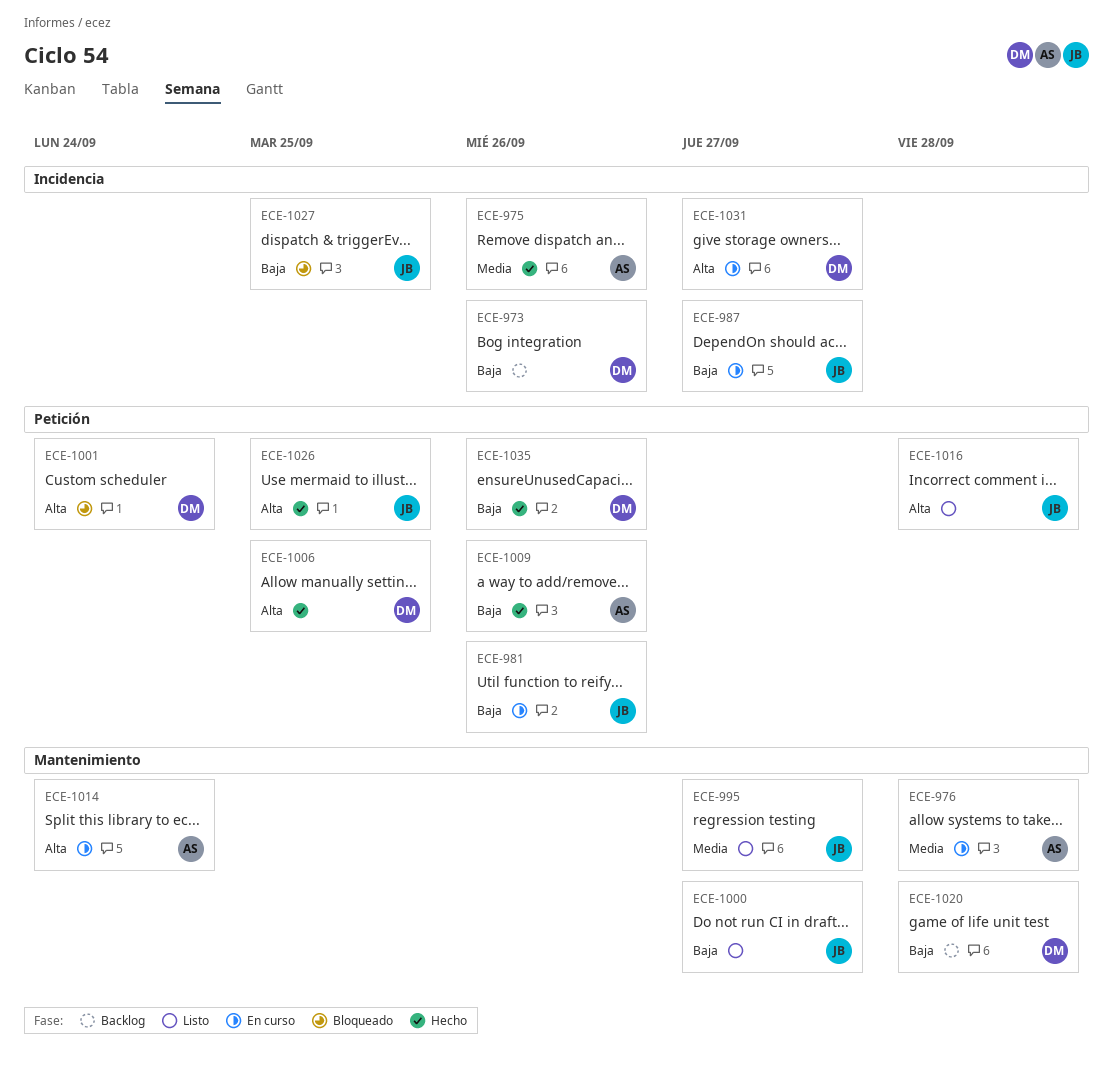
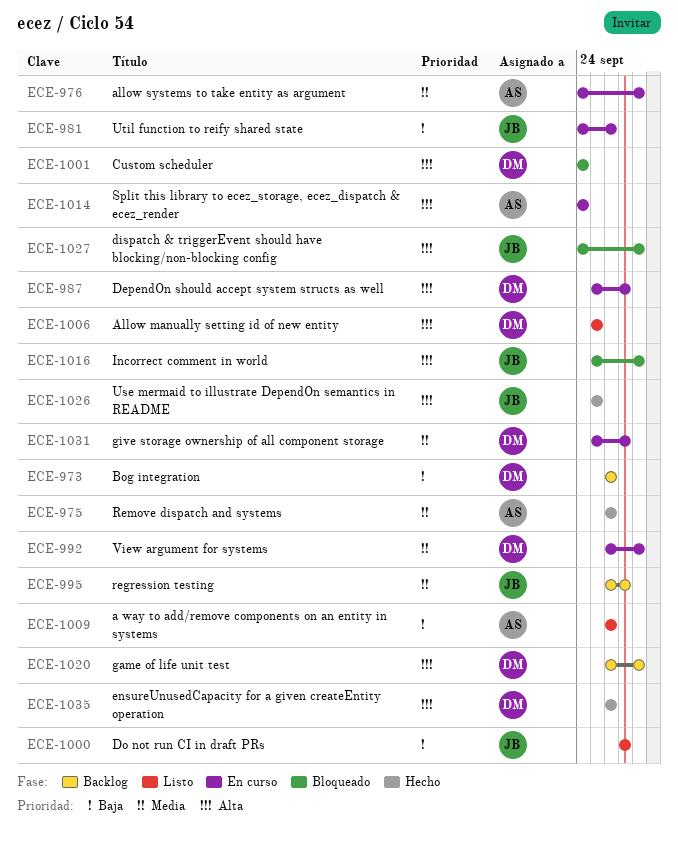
ECE-987, owner: JB -> DM
ECE-987, priority: Baja -> Alta
ECE-992: none -> present
ECE-995, status: Listo -> Backlog
ECE-1006, status: Hecho -> Listo
ECE-1009, status: Hecho -> Listo
ECE-1016, status: Listo -> Bloqueado
ECE-1020, priority: Baja -> Alta
ECE-1027, priority: Baja -> Alta
ECE-1027, due: Sep 25 -> Sep 28
ECE-1031, priority: Alta -> Media
ECE-1035, priority: Baja -> Alta

